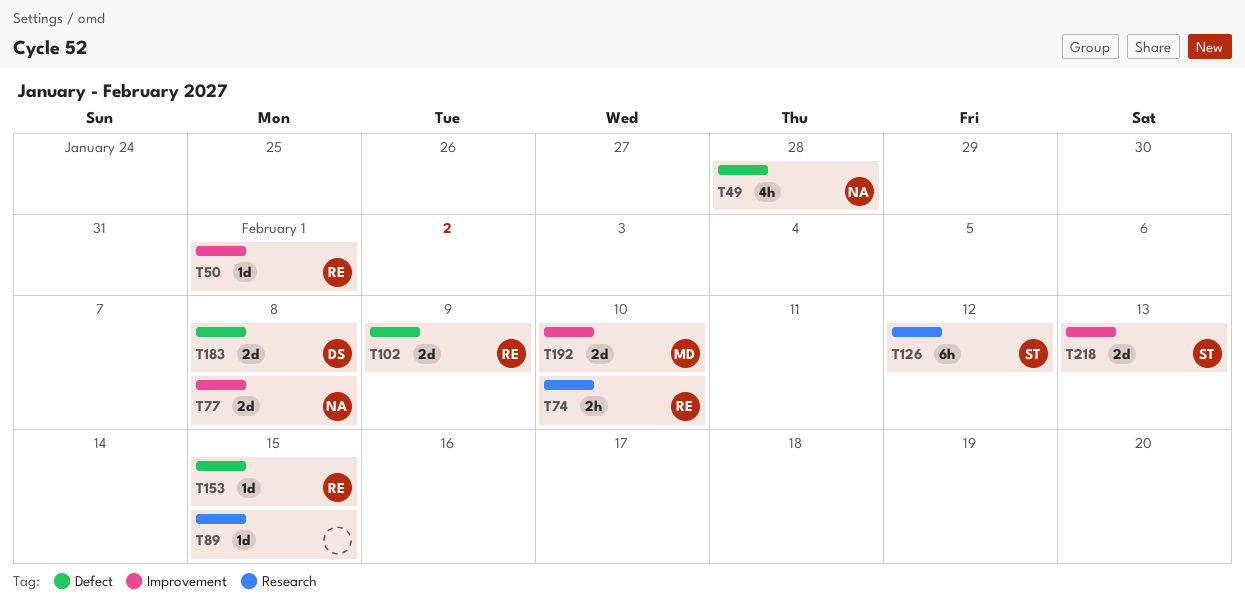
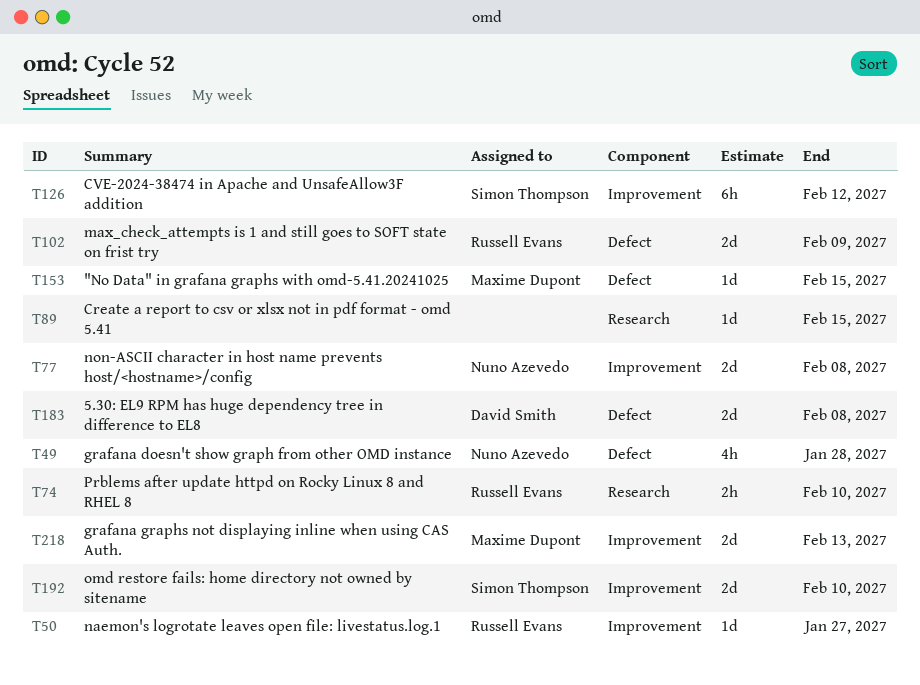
T50, due: Feb 1 -> Jan 27
T126, label: Research -> Improvement
T153, owner: Russell Evans -> Maxime Dupont
T192, owner: Maxime Dupont -> Simon Thompson
T218, owner: Simon Thompson -> Maxime Dupont

